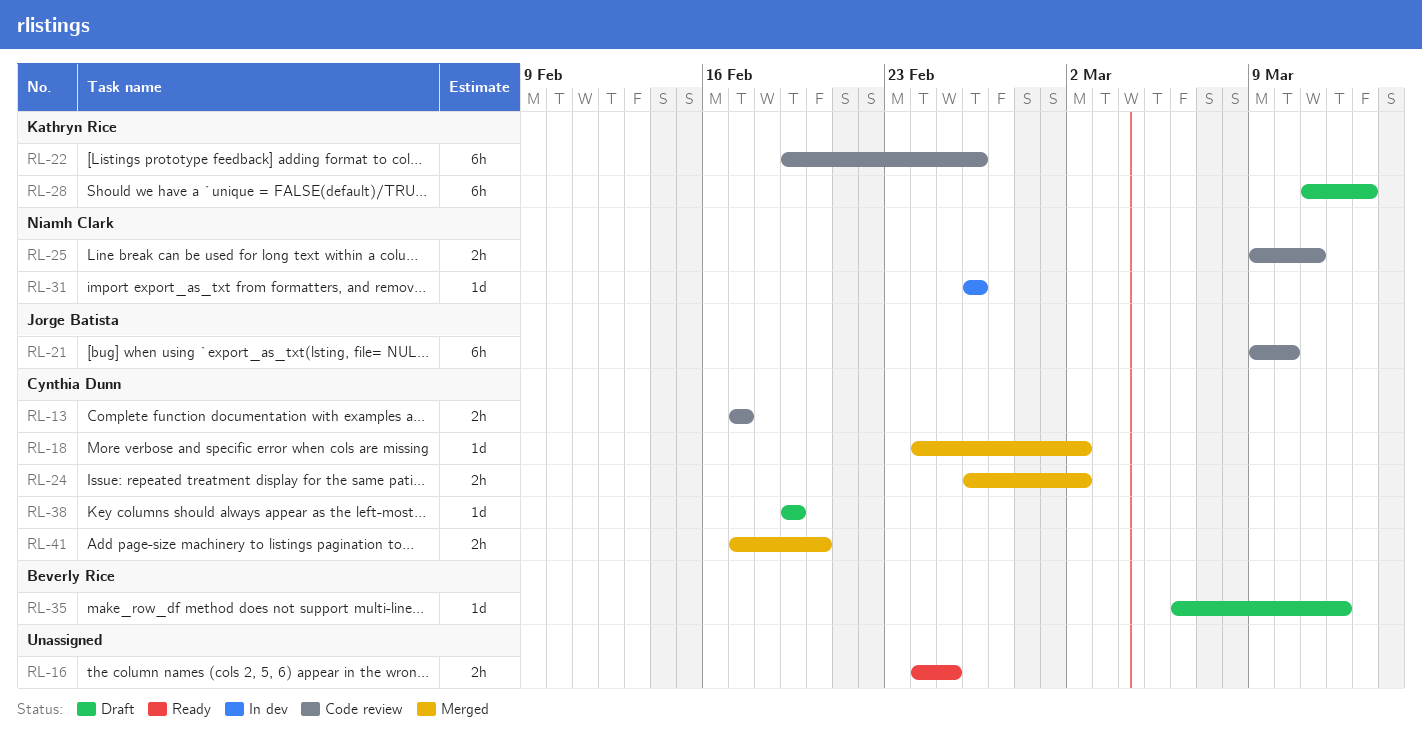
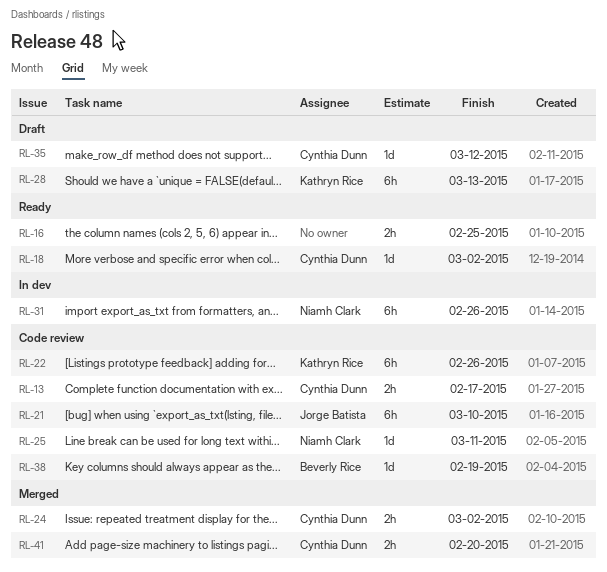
RL-18, status: Merged -> Ready
RL-25, estimate: 2h -> 1d
RL-31, estimate: 1d -> 6h
RL-35, owner: Beverly Rice -> Cynthia Dunn
RL-38, status: Draft -> Code review
RL-38, owner: Cynthia Dunn -> Beverly Rice

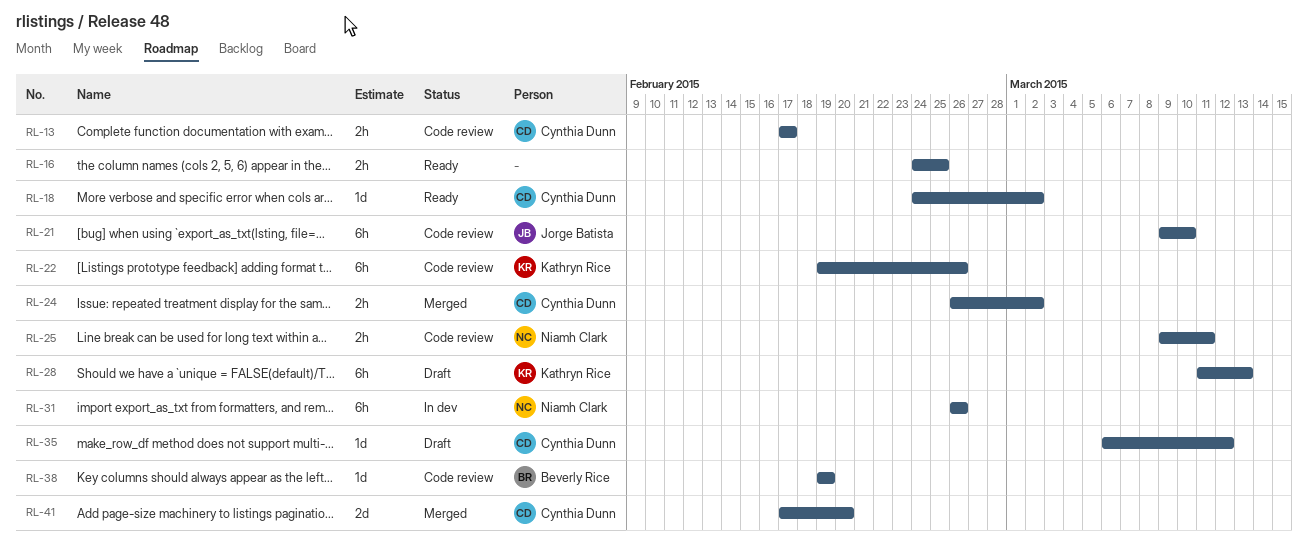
RL-25, estimate: 1d -> 2h
RL-41, estimate: 2h -> 2d

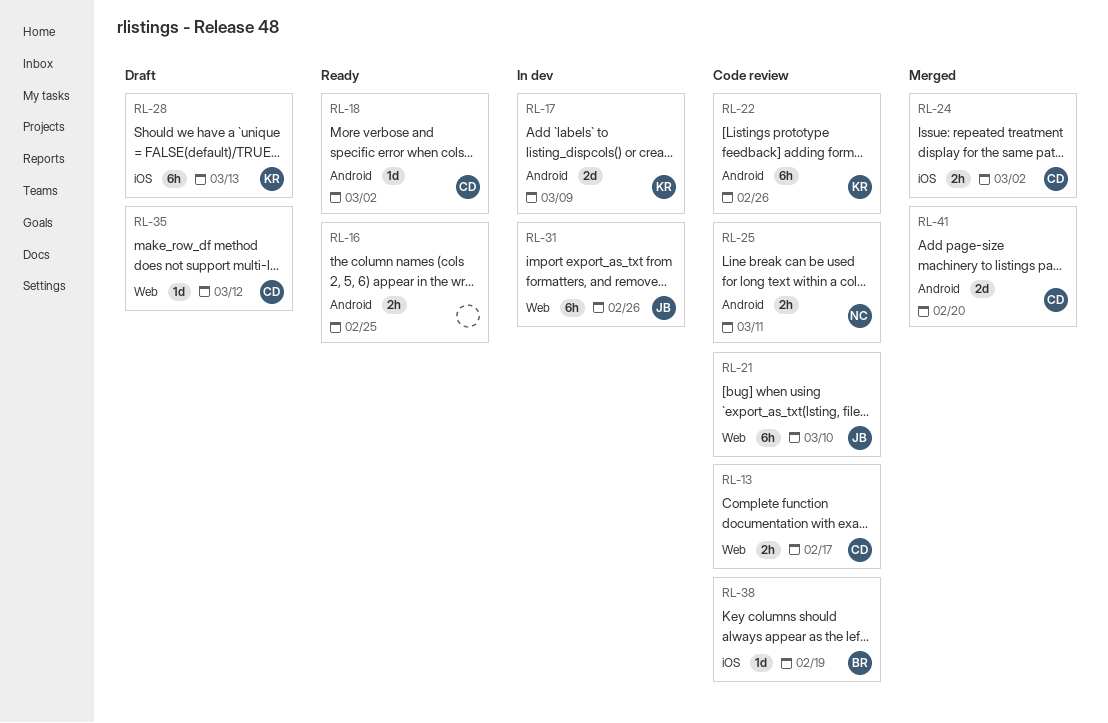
RL-17: none -> present
RL-31, owner: Niamh Clark -> Jorge Batista

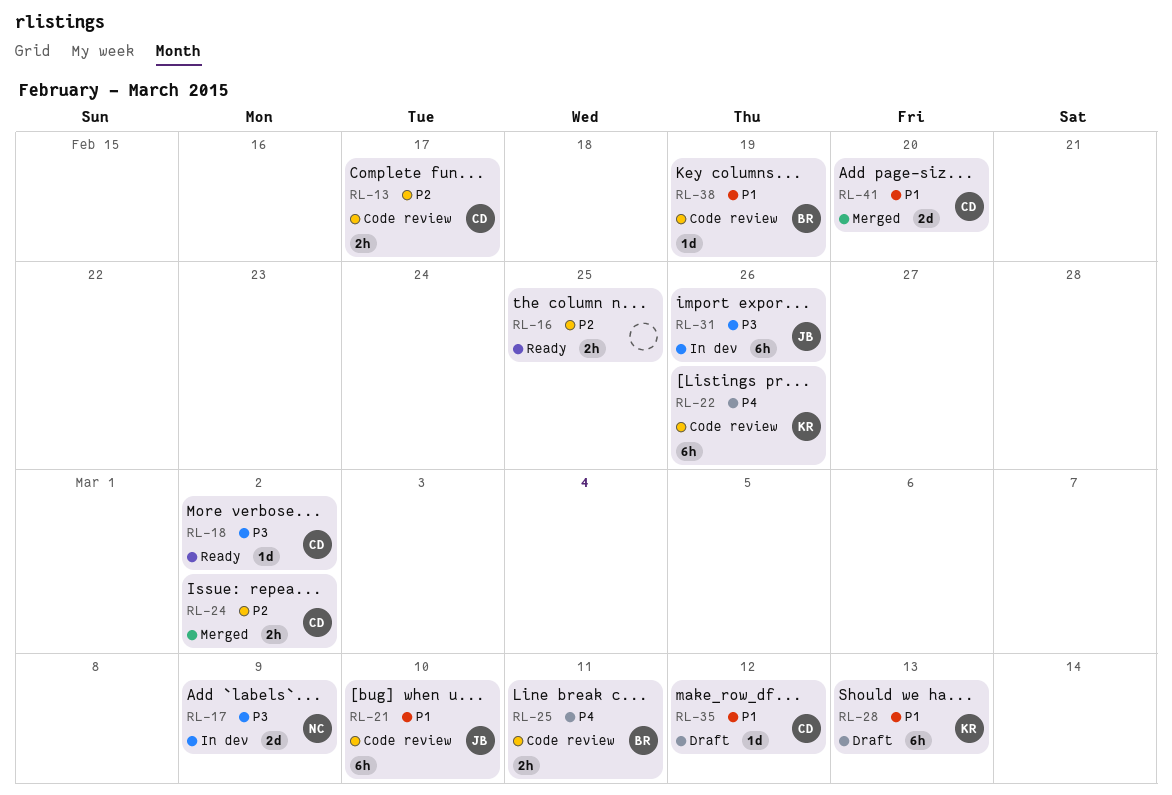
RL-17, owner: KR -> NC
RL-25, owner: NC -> BR

